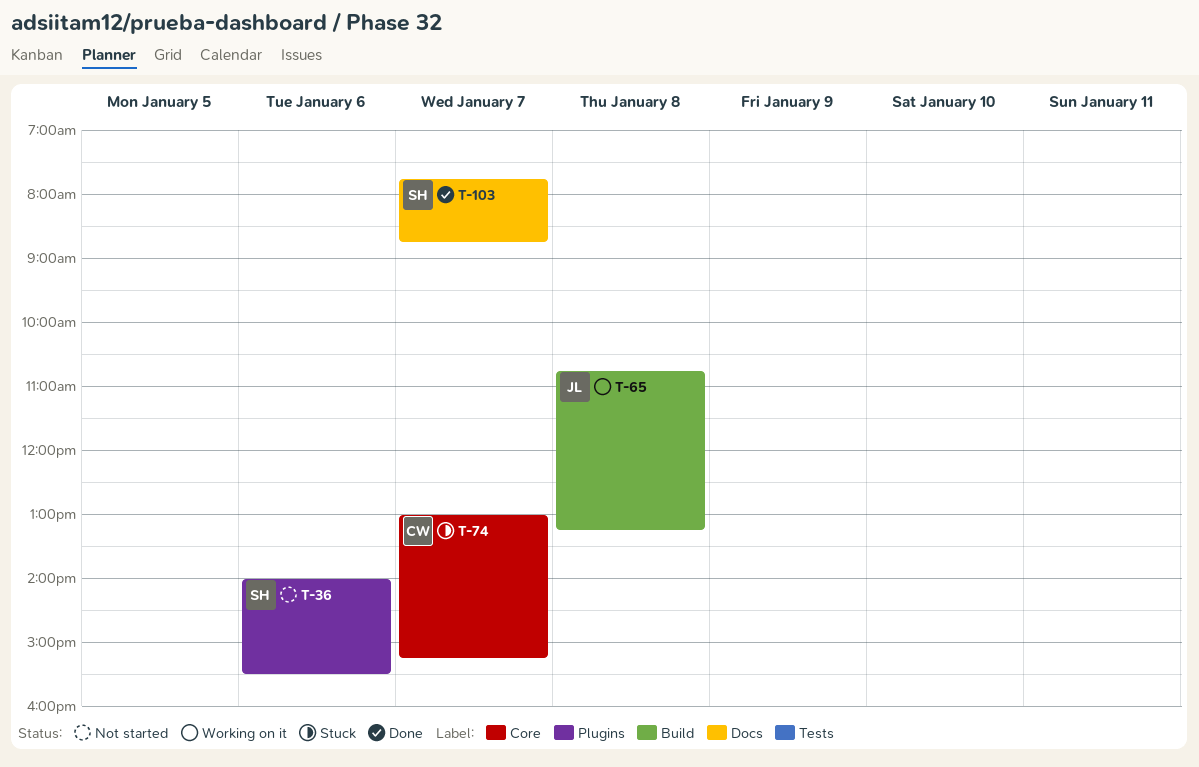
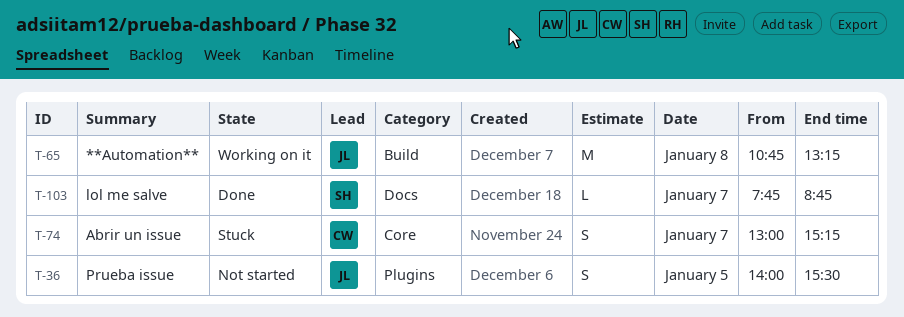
T-36, owner: SH -> JL
T-36, day: Jan 6 -> Jan 5

